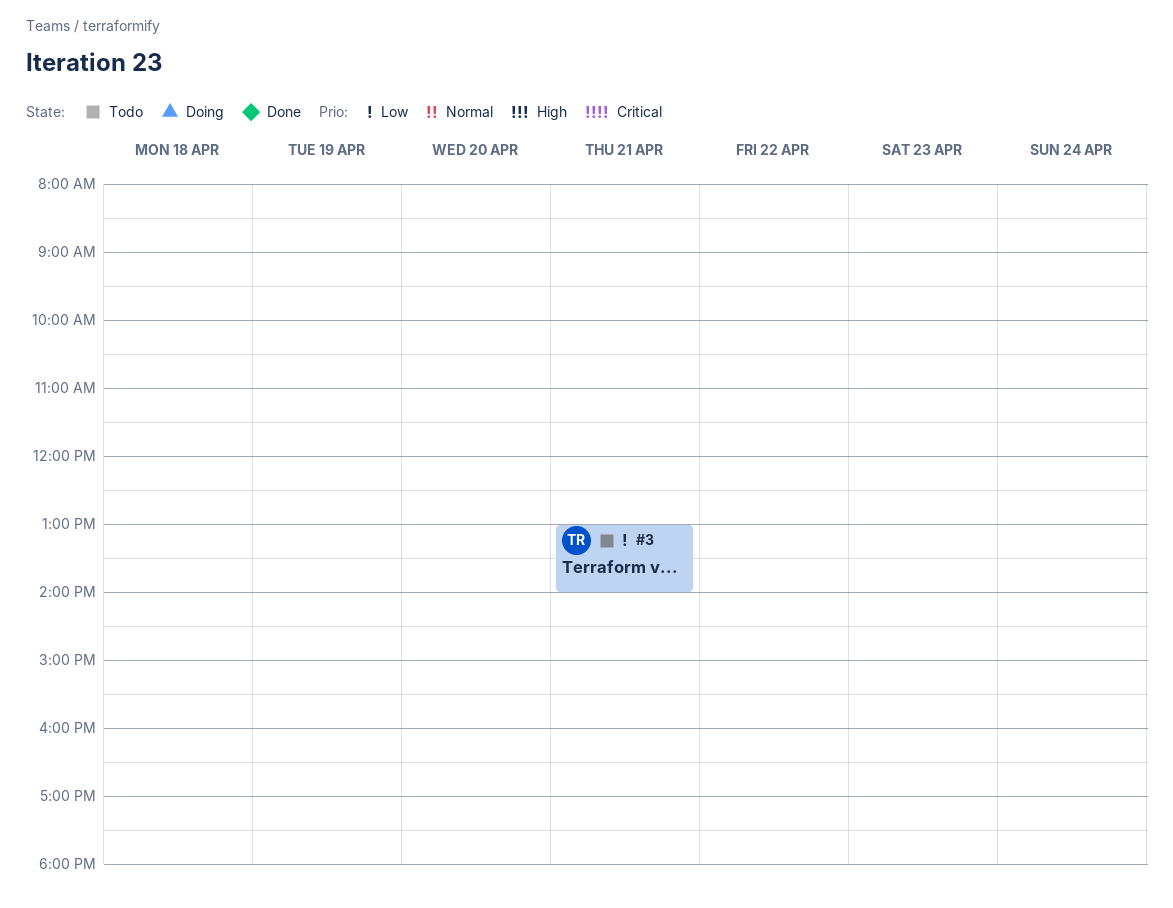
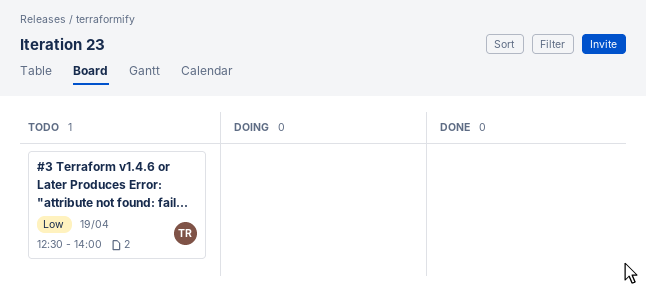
#3, day: Apr 21 -> Apr 19
#3, begins: 13:00 -> 12:30

